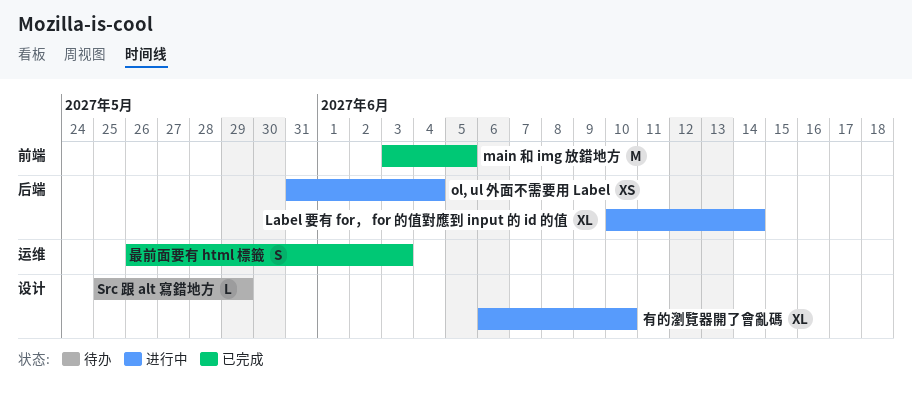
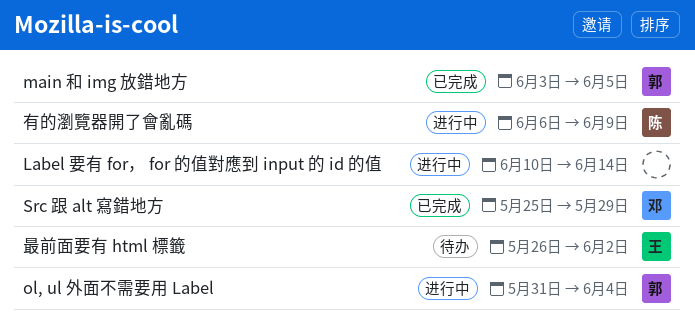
Src 跟 alt 寫錯地方, status: 待办 -> 已完成
最前面要有 html 標籤, status: 已完成 -> 待办
最前面要有 html 標籤, due: Jun 3 -> Jun 2
有的瀏覽器開了會亂碼, due: Jun 10 -> Jun 9

